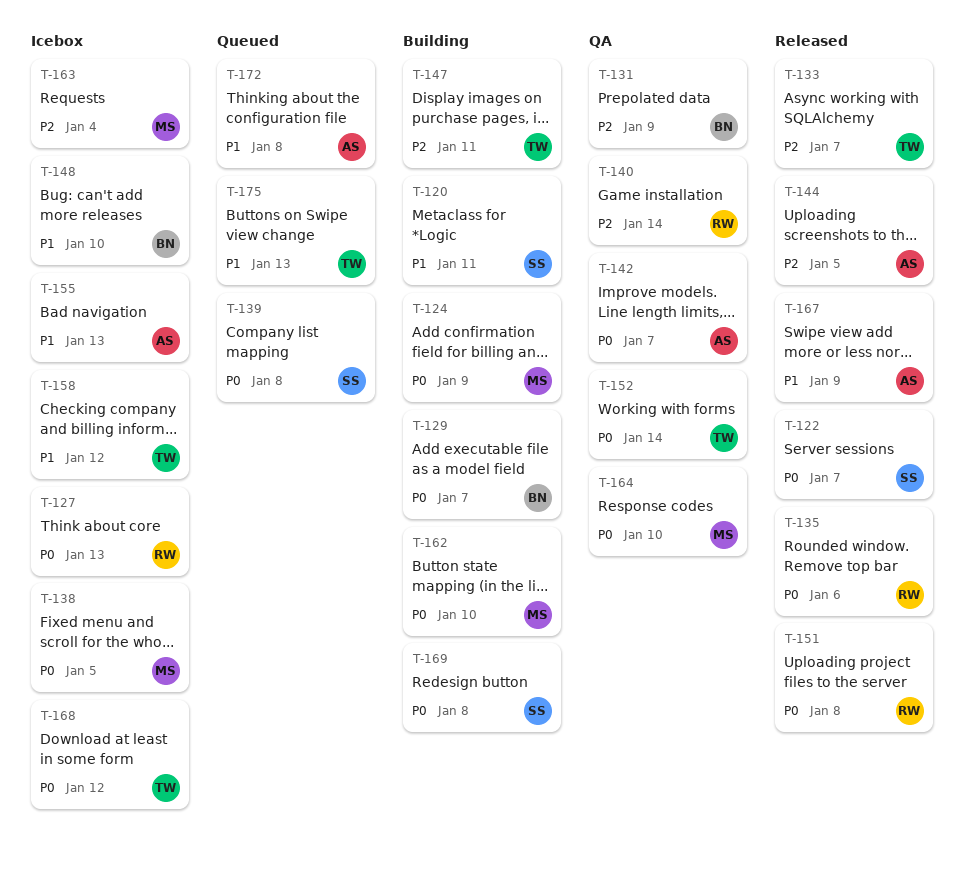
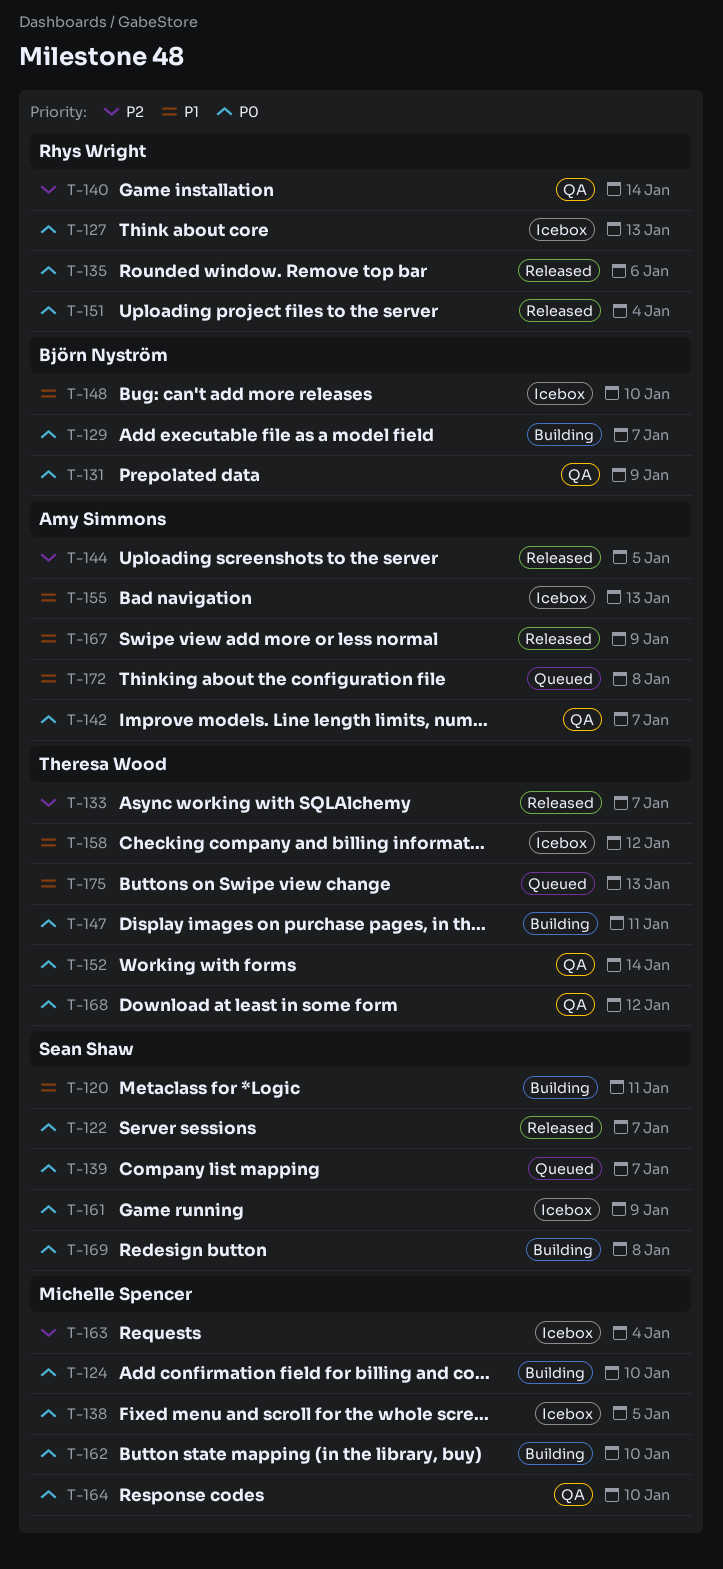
T-124, due: Jan 9 -> Jan 10
T-131, priority: P2 -> P0
T-139, due: Jan 8 -> Jan 7
T-147, priority: P2 -> P0
T-151, due: Jan 8 -> Jan 4
T-161: none -> present
T-168, status: Icebox -> QA

